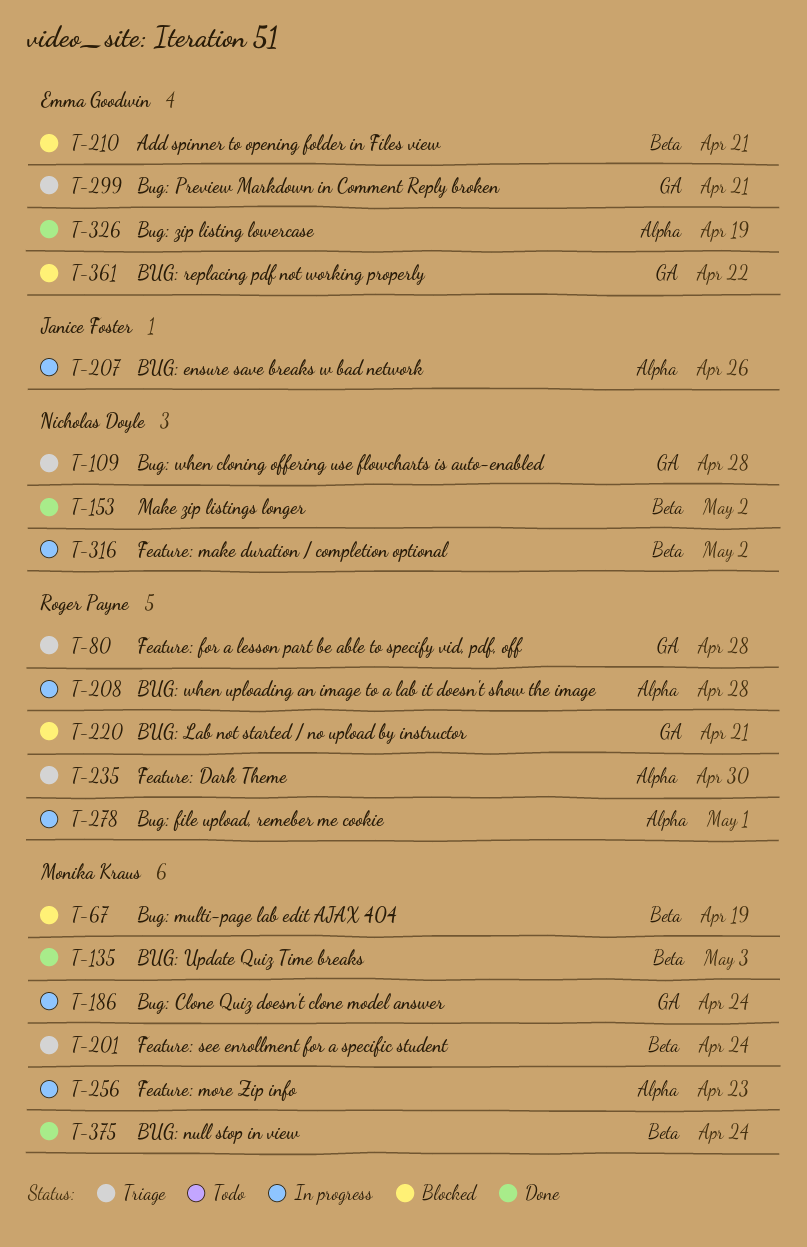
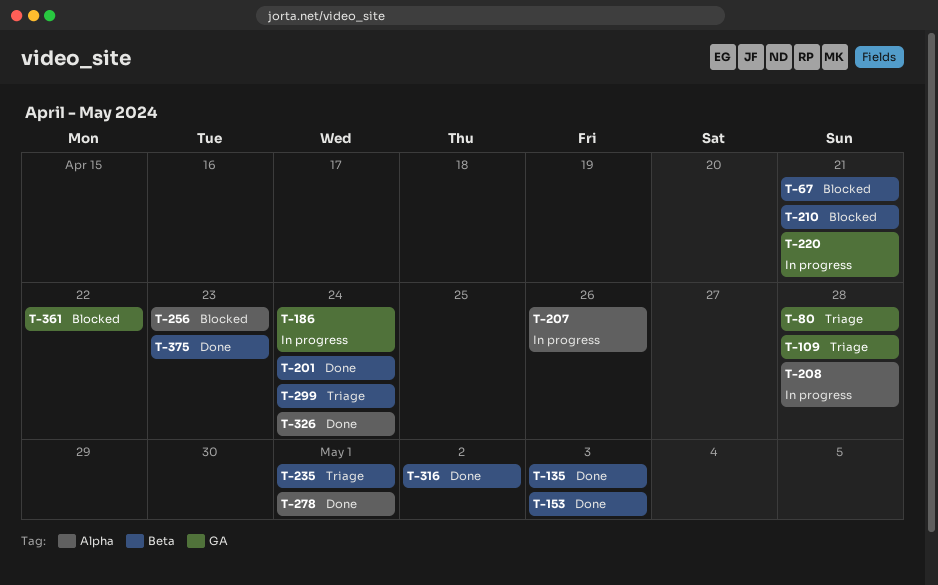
T-67, due: Apr 19 -> Apr 21
T-153, due: May 2 -> May 3
T-201, status: Triage -> Done
T-220, status: Blocked -> In progress
T-235, label: Alpha -> Beta
T-235, due: Apr 30 -> May 1
T-256, status: In progress -> Blocked
T-278, status: In progress -> Done
T-299, label: GA -> Beta
T-299, due: Apr 21 -> Apr 24
T-316, status: In progress -> Done
T-326, due: Apr 19 -> Apr 24
T-375, due: Apr 24 -> Apr 23

